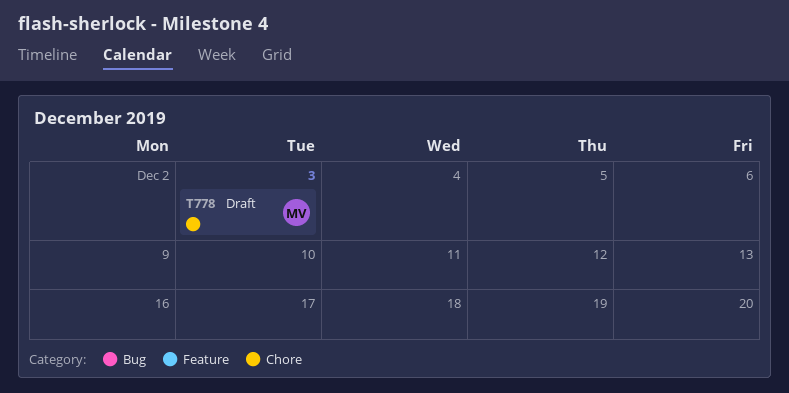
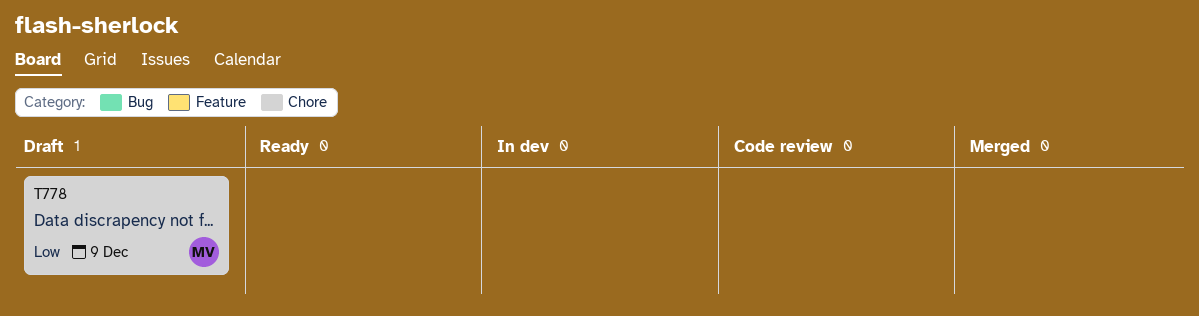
T778, due: Dec 3 -> Dec 9

